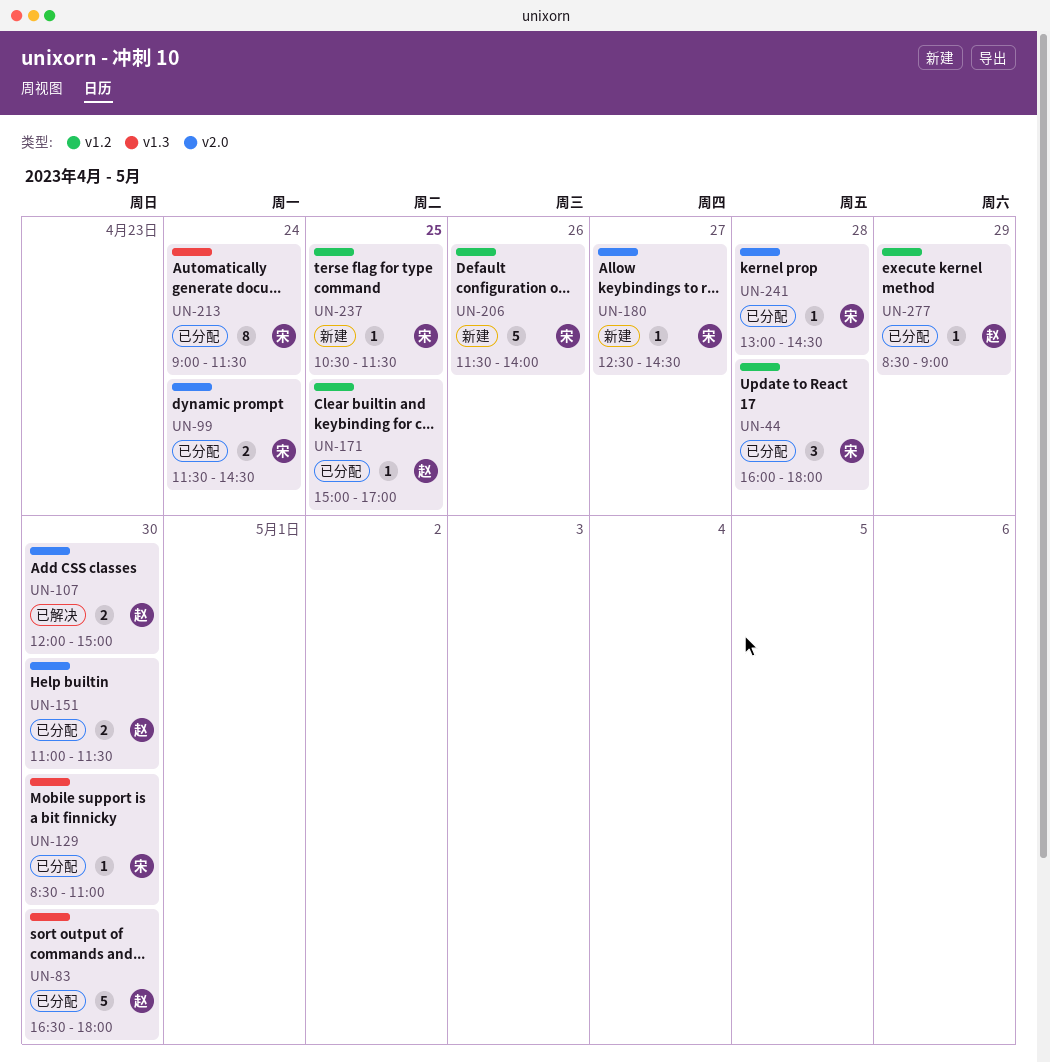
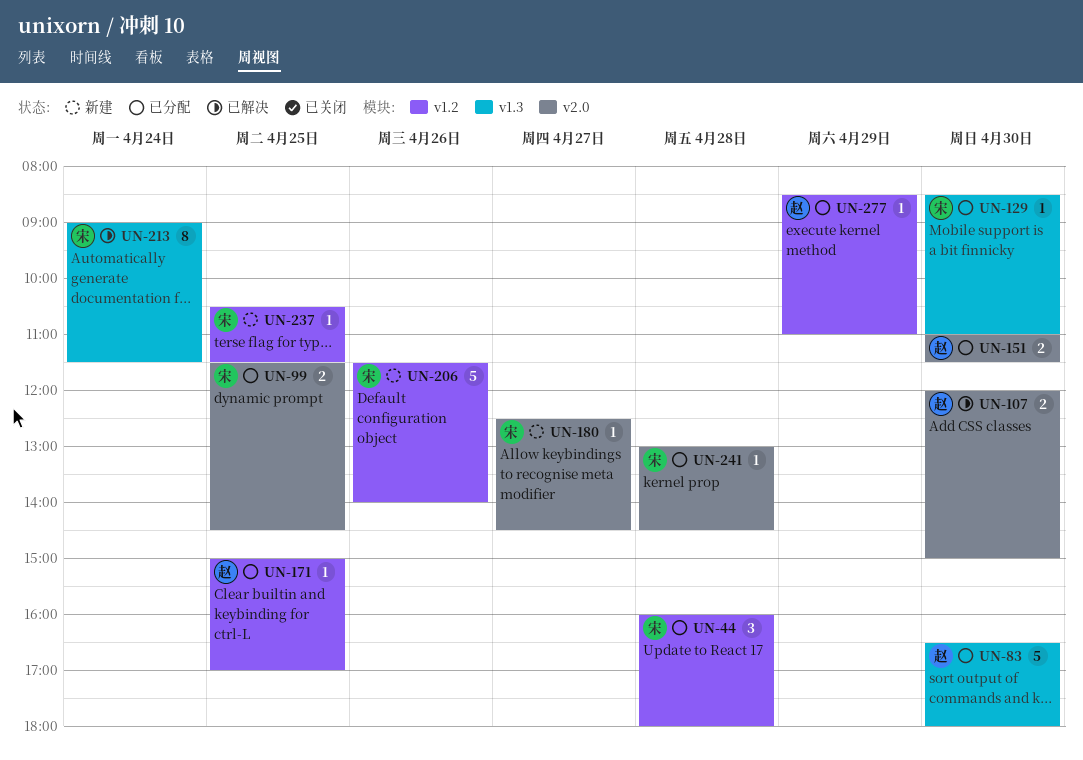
UN-99, day: Apr 24 -> Apr 25
UN-213, status: 已分配 -> 已解决
UN-277, ends: 09:00 -> 11:00

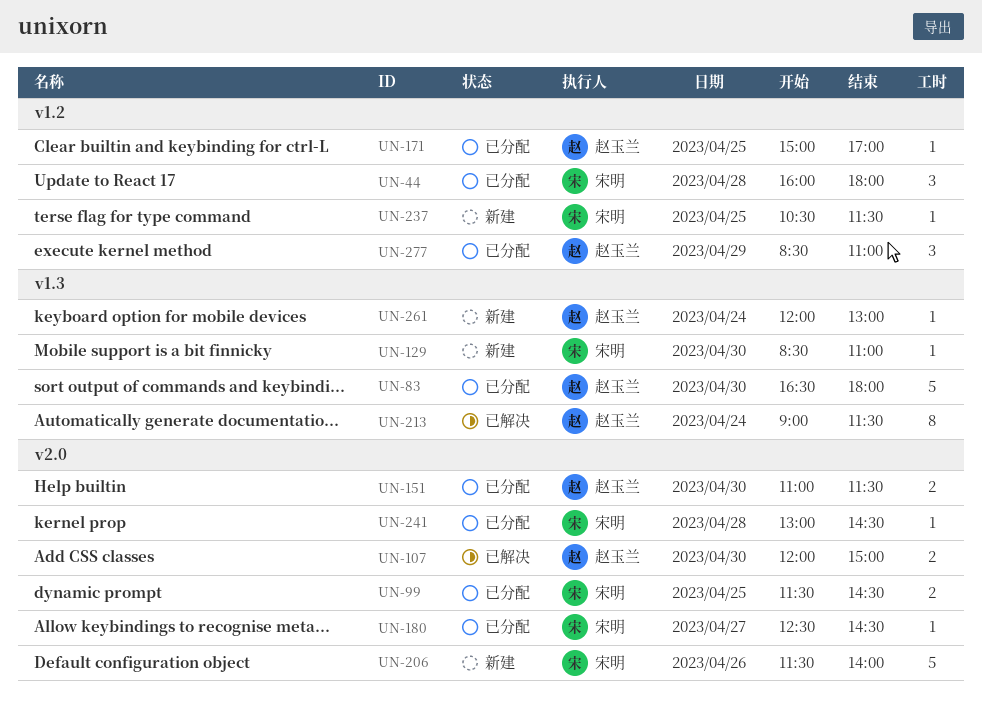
UN-129, status: 已分配 -> 新建
UN-180, status: 新建 -> 已分配
UN-206, label: v1.2 -> v2.0
UN-213, owner: 宋明 -> 赵玉兰
UN-261: none -> present
UN-277, estimate: 1 -> 3

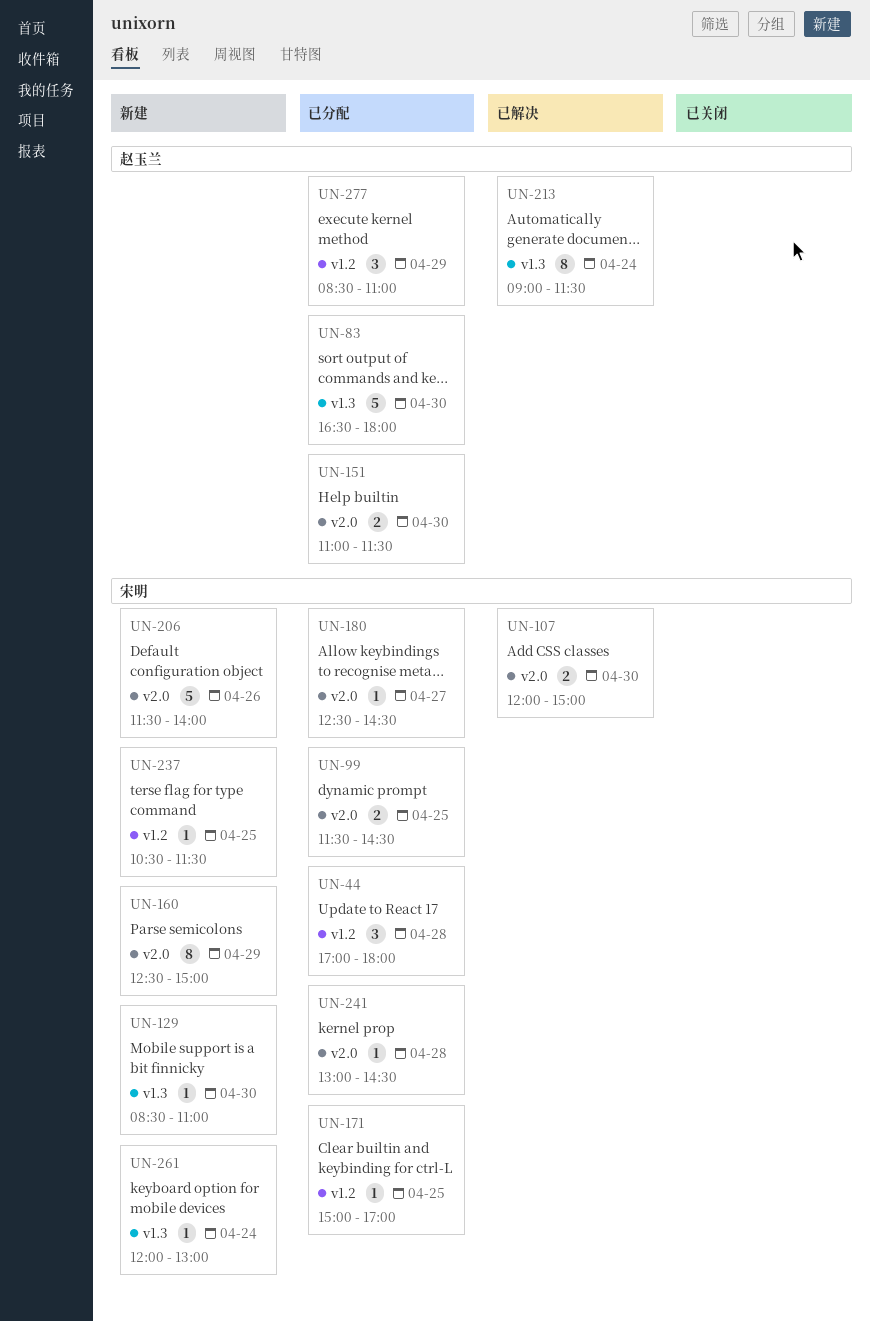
UN-44, begins: 16:00 -> 17:00
UN-107, owner: 赵玉兰 -> 宋明
UN-160: none -> present
UN-171, owner: 赵玉兰 -> 宋明
UN-261, owner: 赵玉兰 -> 宋明

